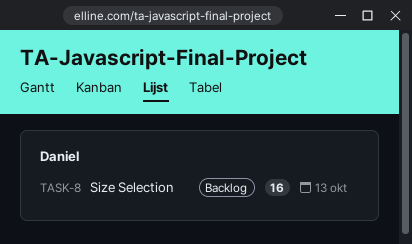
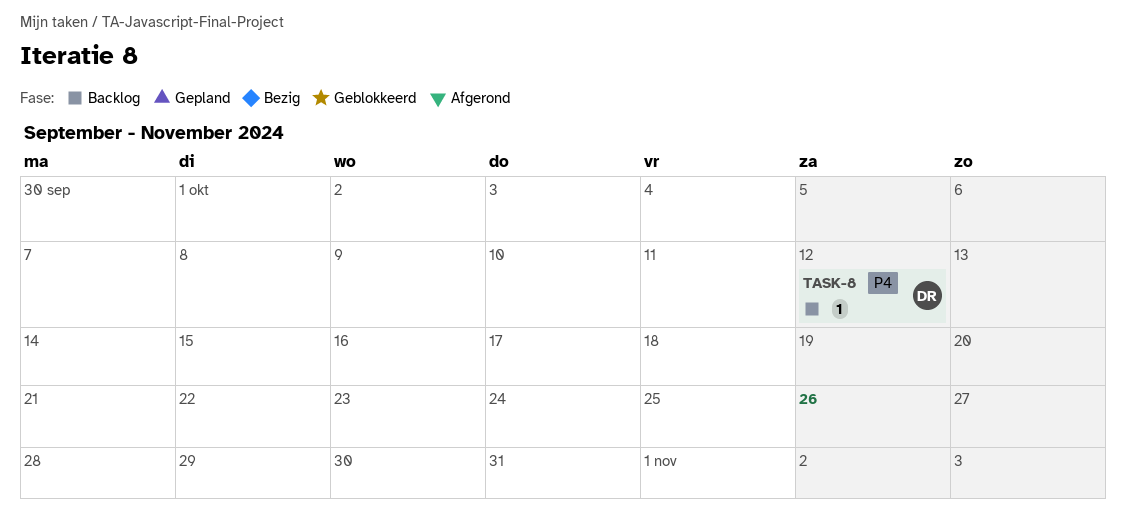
TASK-8, estimate: 16 -> 1
TASK-8, due: Oct 13 -> Oct 12

